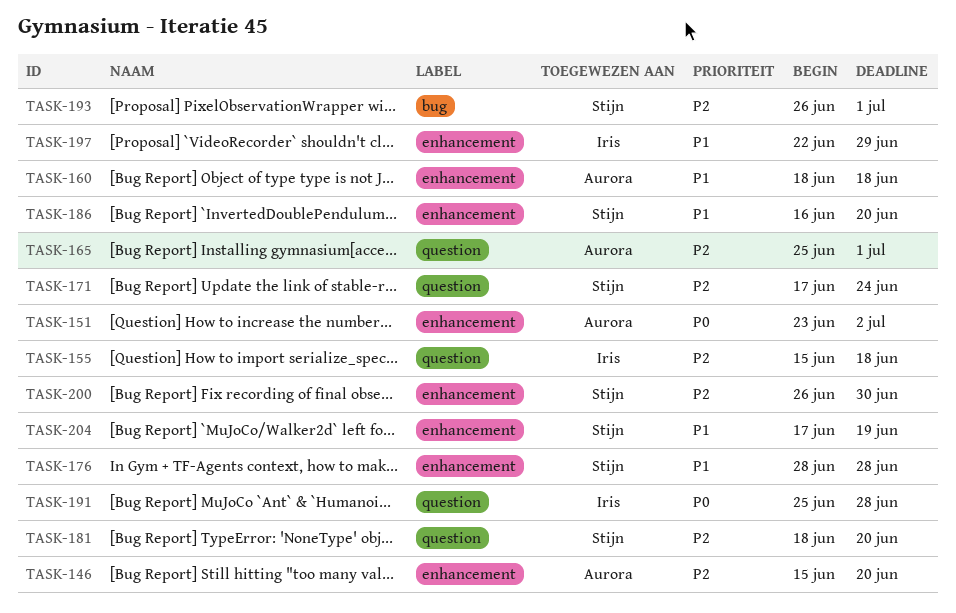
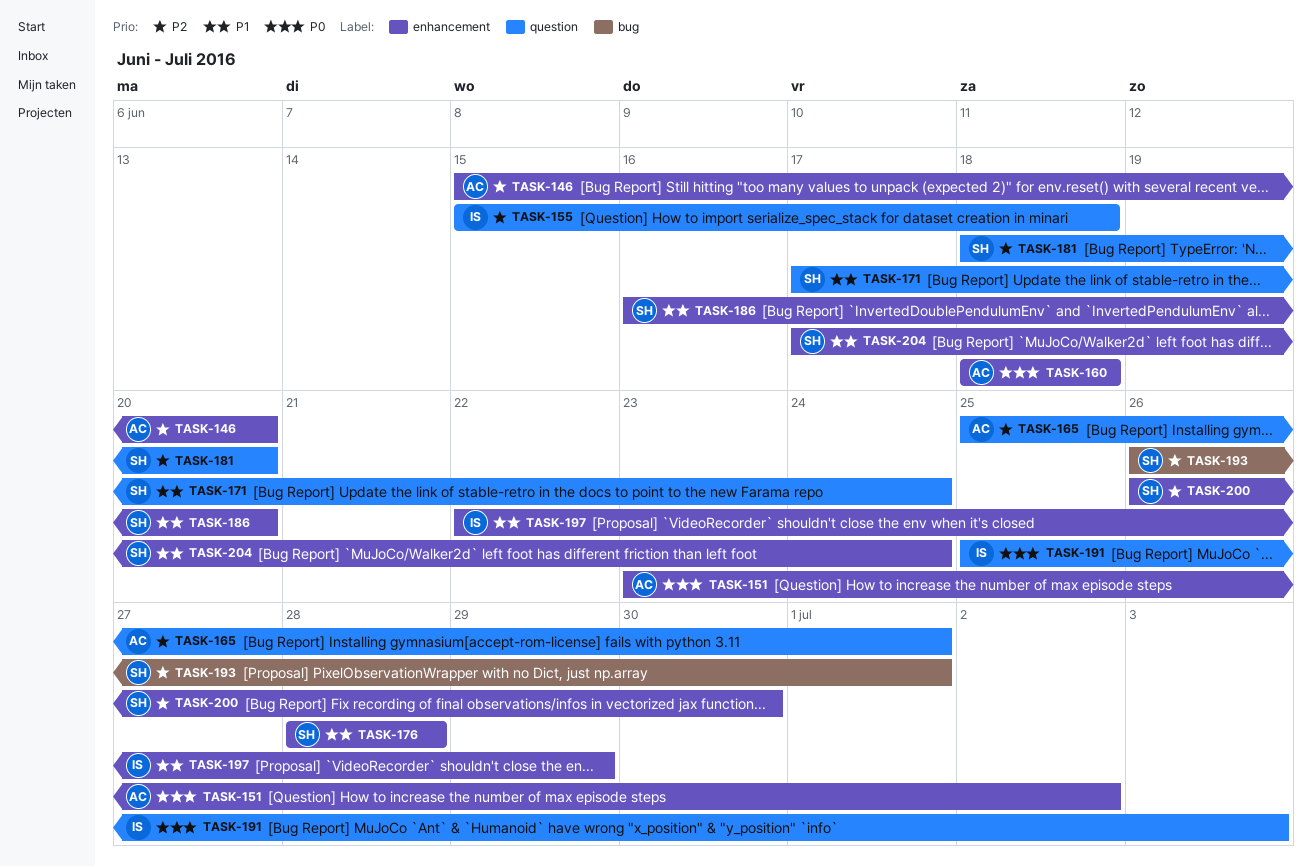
TASK-160, priority: P1 -> P0
TASK-171, priority: P2 -> P1
TASK-191, due: Jun 28 -> Jul 3
TASK-204, due: Jun 19 -> Jun 24

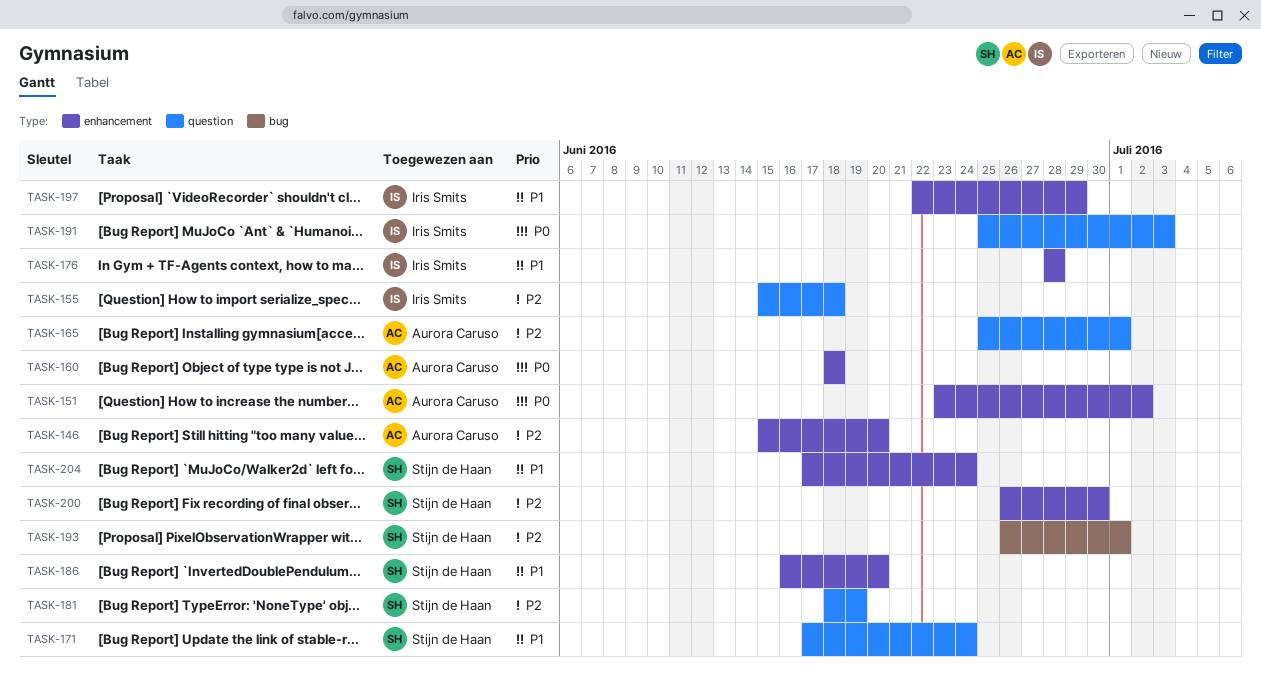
TASK-176, owner: Stijn de Haan -> Iris Smits
TASK-181, due: Jun 20 -> Jun 19

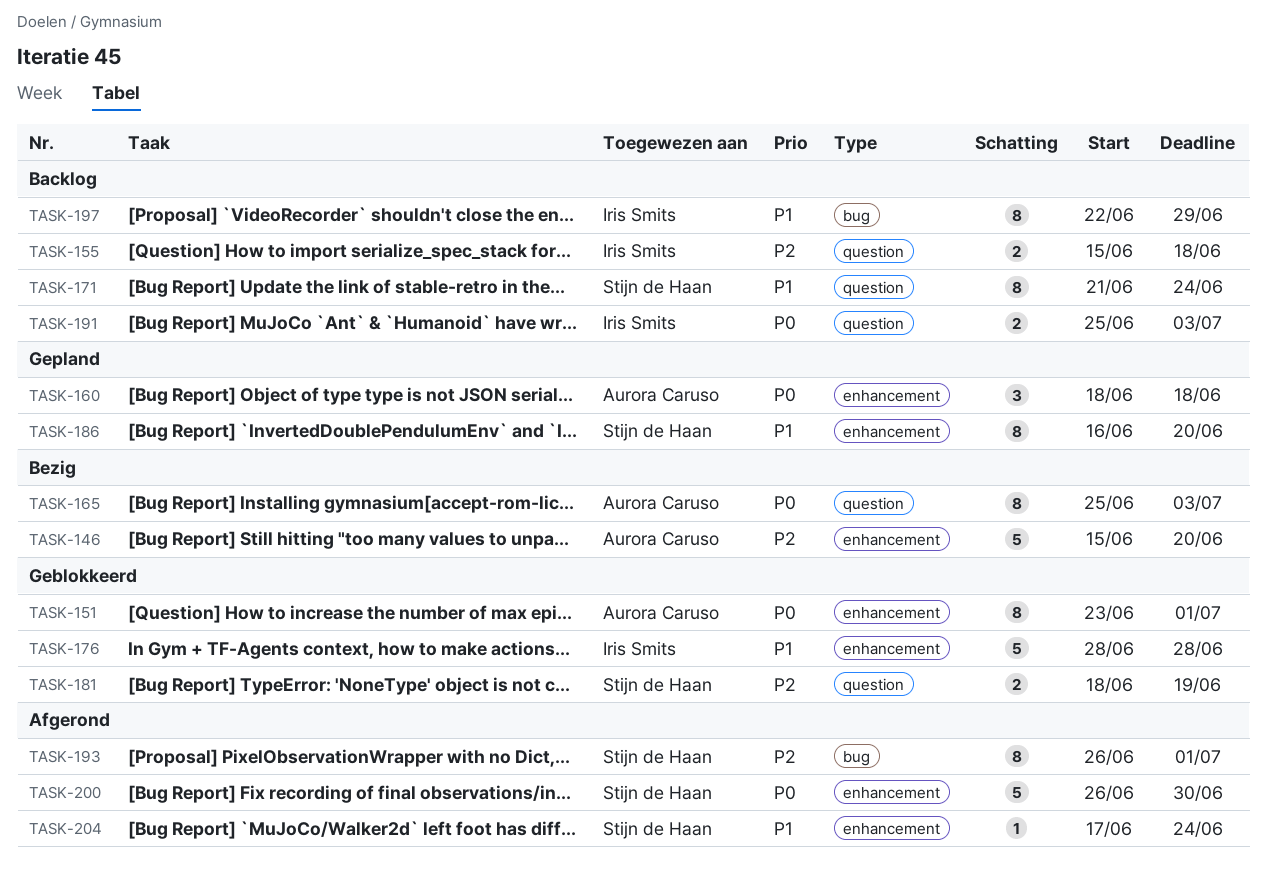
TASK-151, due: Jul 2 -> Jul 1
TASK-165, priority: P2 -> P0
TASK-165, due: Jul 1 -> Jul 3
TASK-171, start: Jun 17 -> Jun 21
TASK-197, label: enhancement -> bug
TASK-200, priority: P2 -> P0

